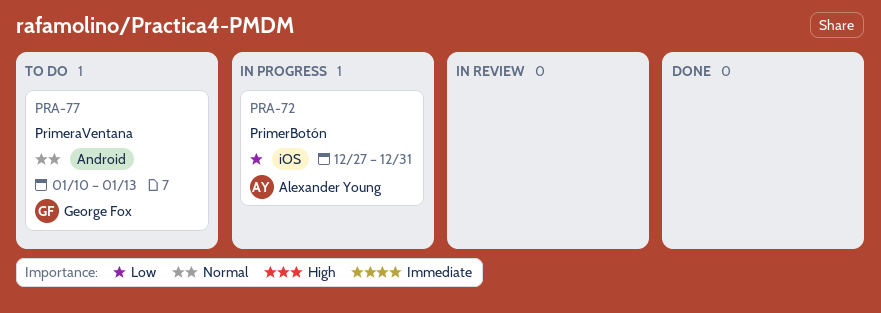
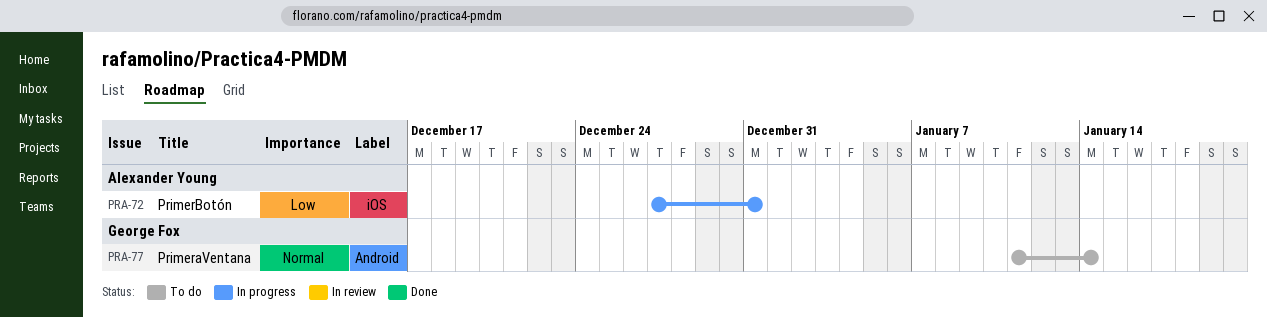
PRA-77, start: Jan 10 -> Jan 11
PRA-77, due: Jan 13 -> Jan 14

